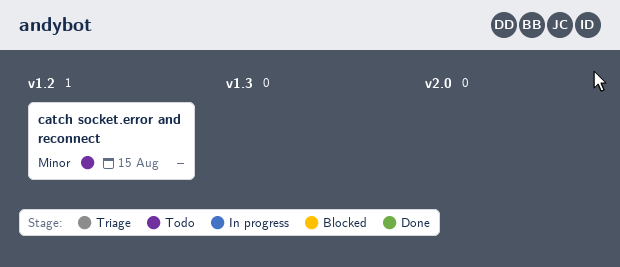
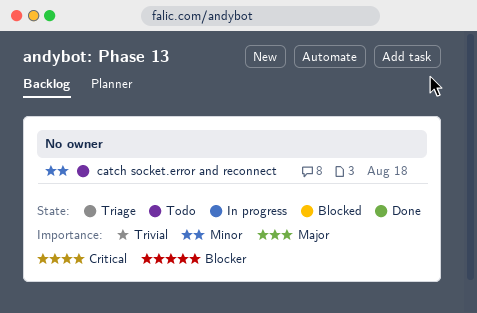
catch socket.error and reconnect, due: Aug 15 -> Aug 18

